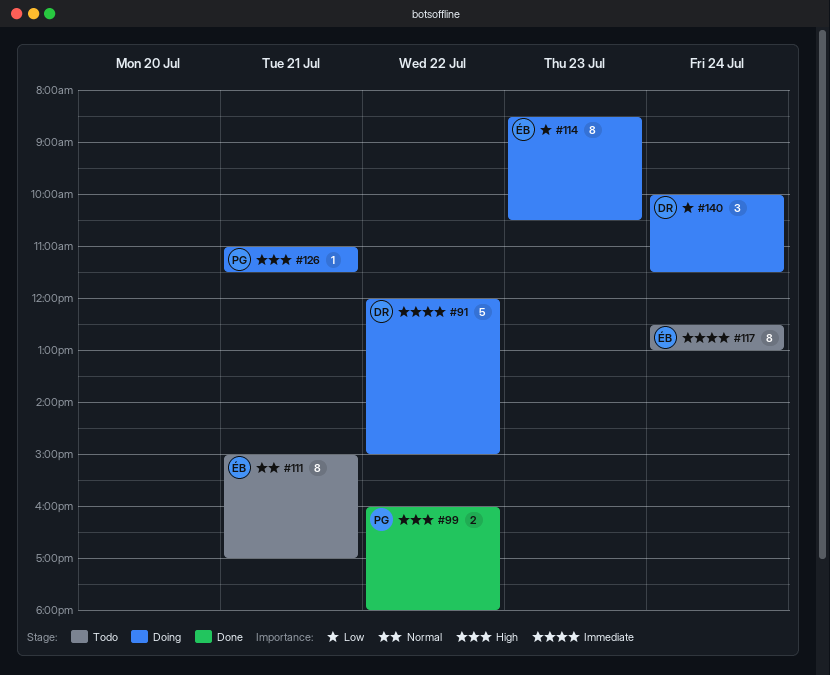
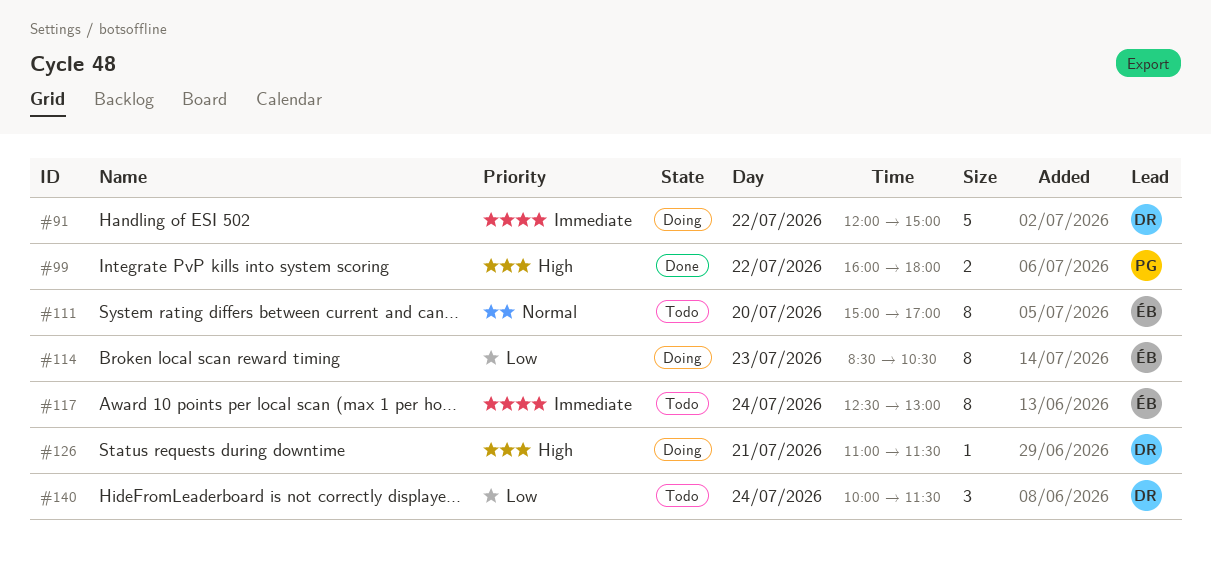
#111, day: Jul 21 -> Jul 20
#126, owner: PG -> DR
#140, status: Doing -> Todo

